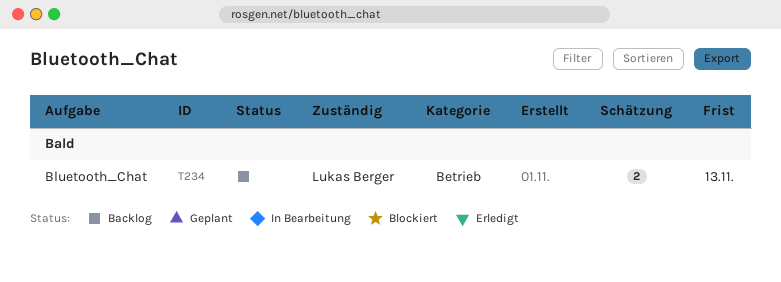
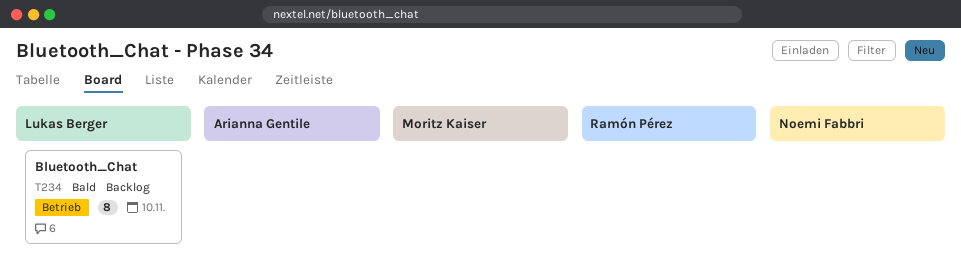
T234, estimate: 2 -> 8
T234, due: Nov 13 -> Nov 10

